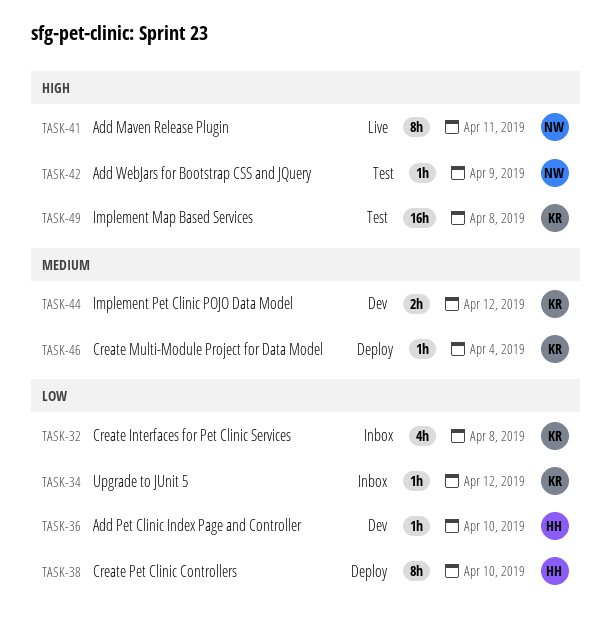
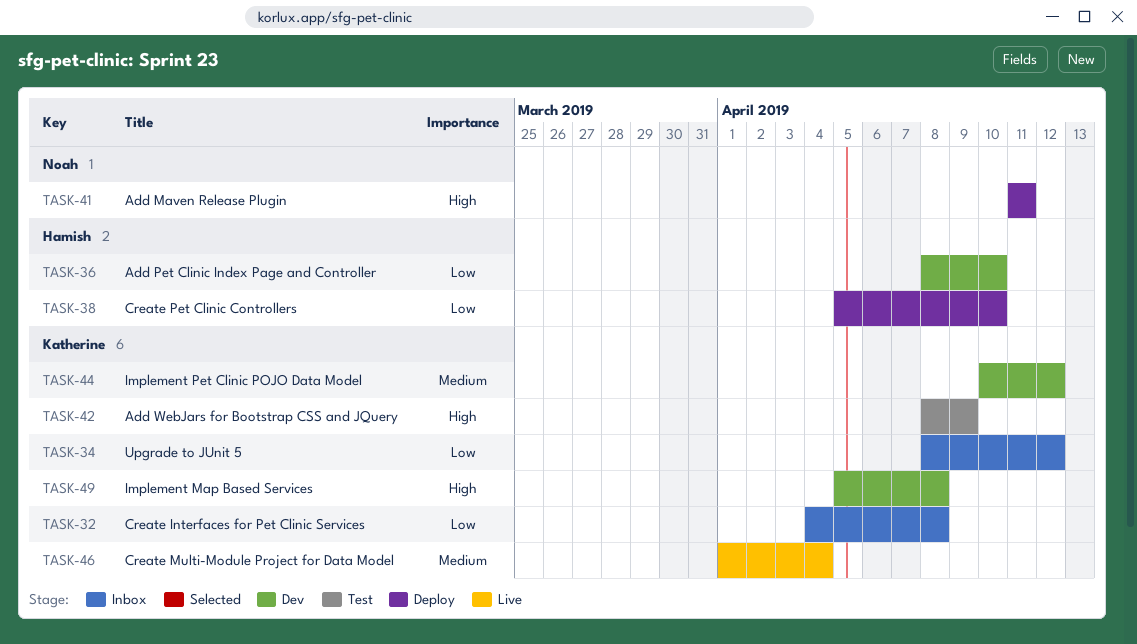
TASK-41, status: Live -> Deploy
TASK-42, owner: Noah -> Katherine
TASK-46, status: Deploy -> Live
TASK-49, status: Test -> Dev

